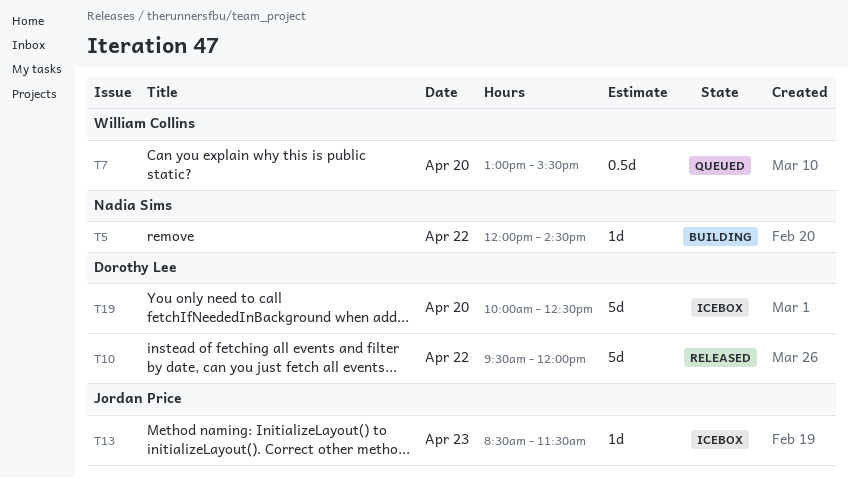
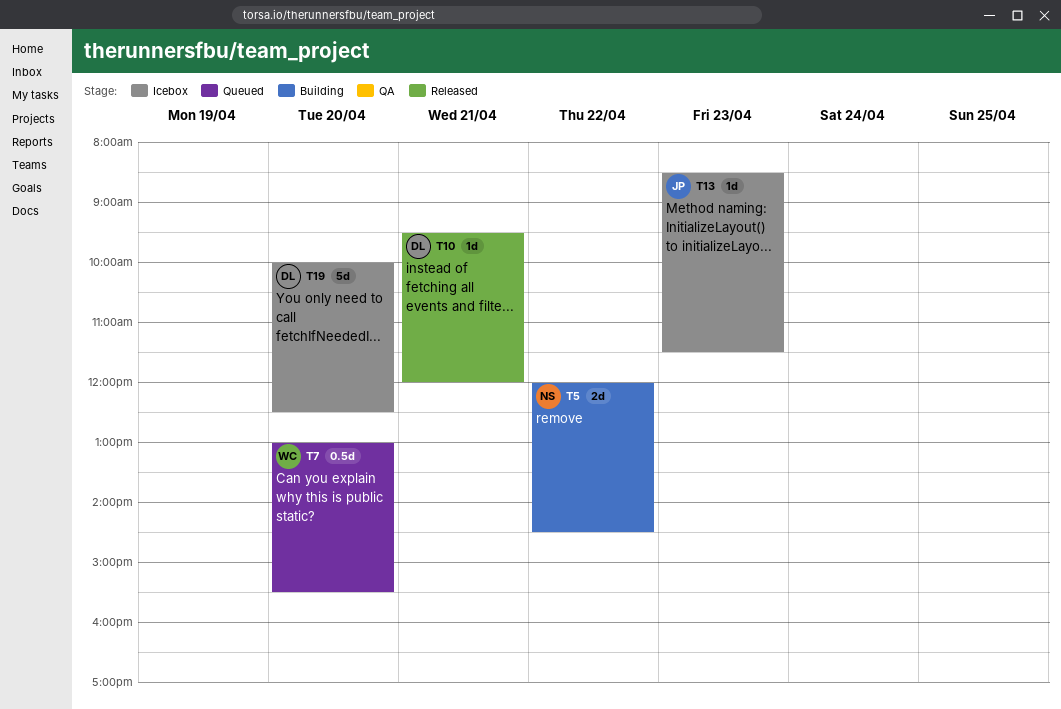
T5, estimate: 1d -> 2d
T10, estimate: 5d -> 1d
T10, day: Apr 22 -> Apr 21

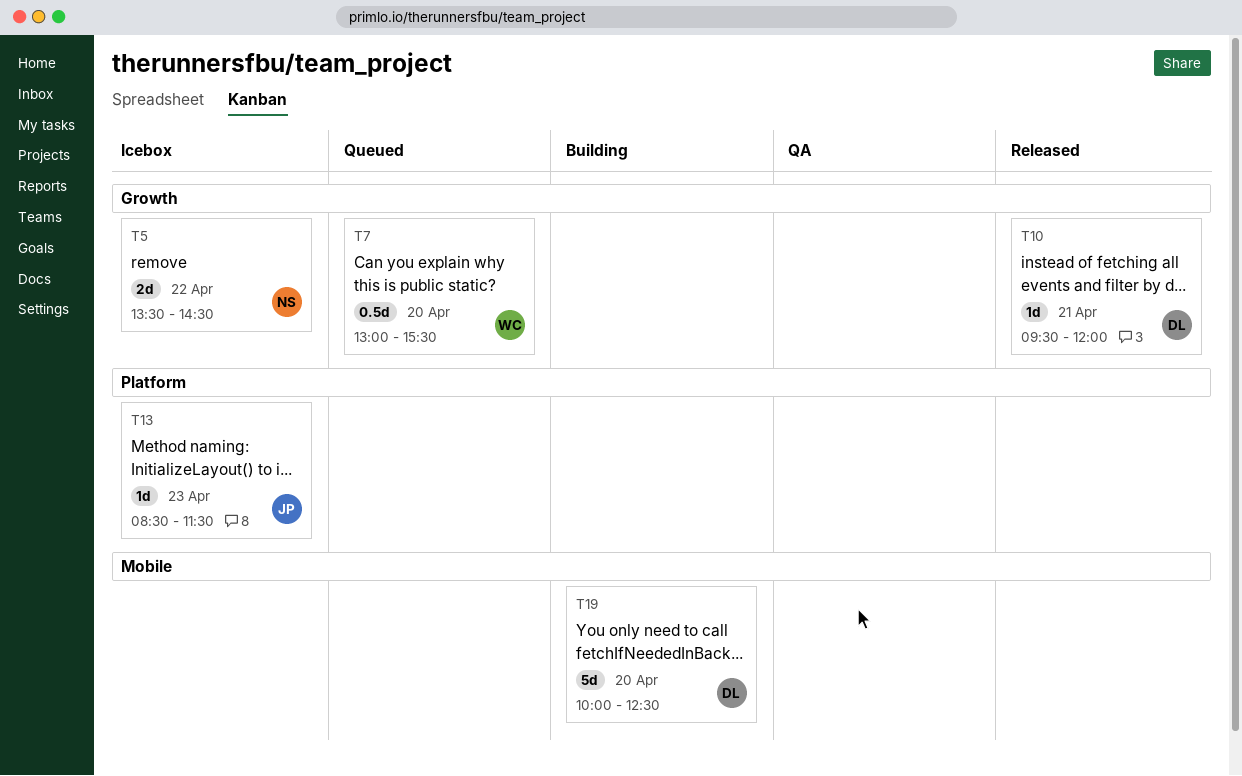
T5, status: Building -> Icebox
T5, begins: 12:00 -> 13:30
T19, status: Icebox -> Building

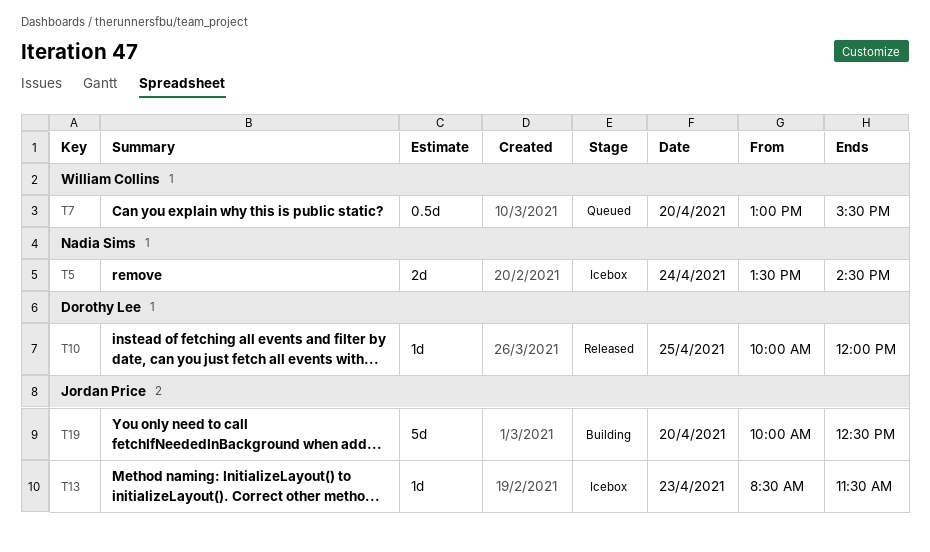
T5, day: Apr 22 -> Apr 24
T10, day: Apr 21 -> Apr 25
T10, begins: 09:30 -> 10:00
T19, owner: Dorothy Lee -> Jordan Price

